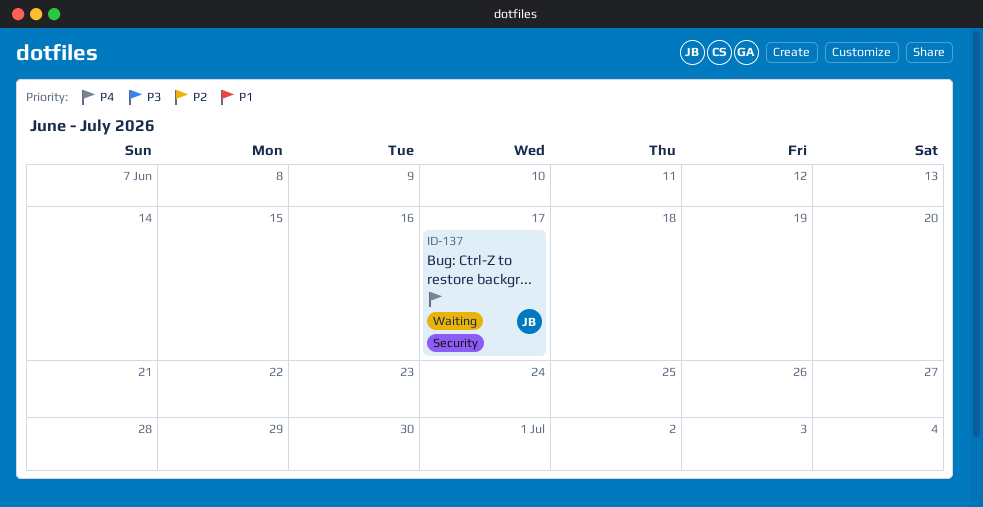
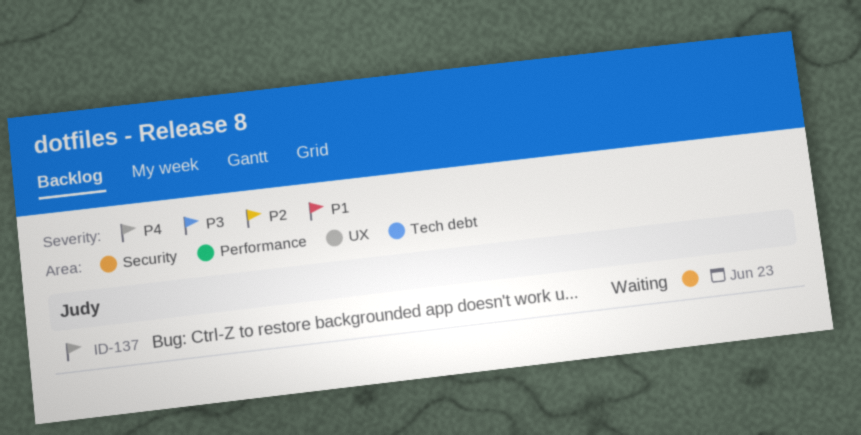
ID-137, due: Jun 17 -> Jun 23

